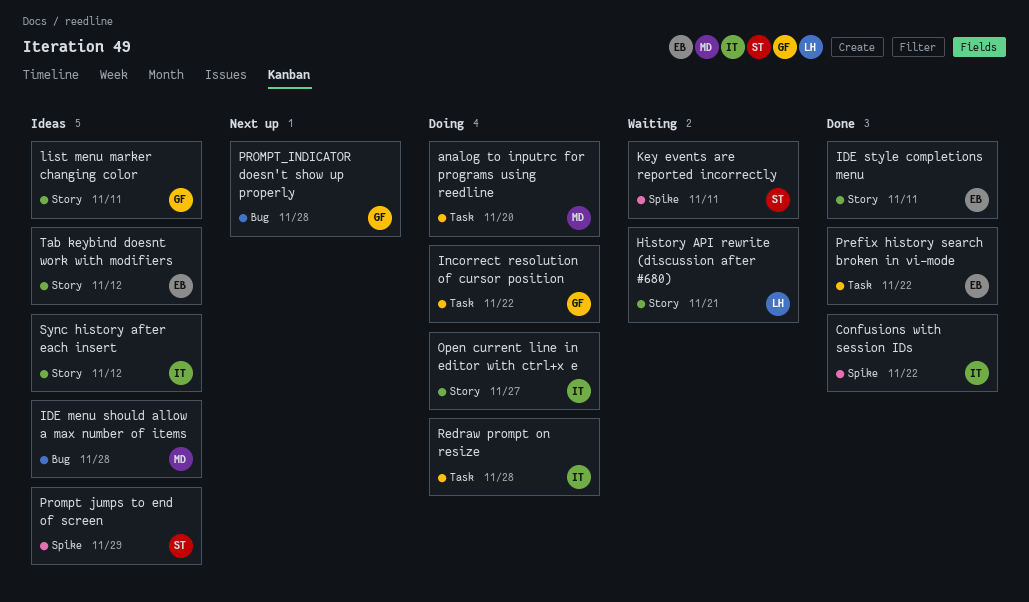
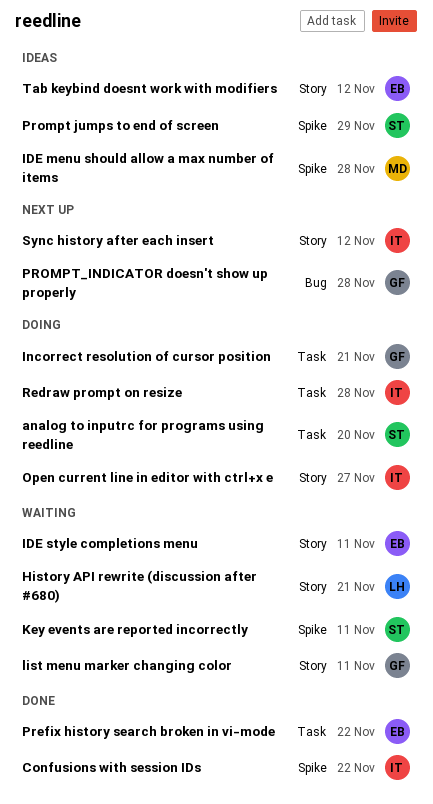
analog to inputrc for programs using reedline, owner: MD -> ST
IDE menu should allow a max number of items, label: Bug -> Spike
IDE style completions menu, status: Done -> Waiting
Incorrect resolution of cursor position, due: Nov 22 -> Nov 21
list menu marker changing color, status: Ideas -> Waiting
Sync history after each insert, status: Ideas -> Next up

